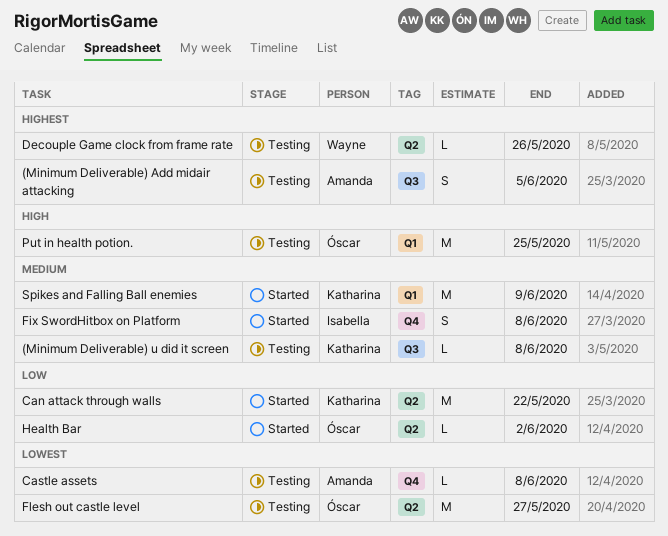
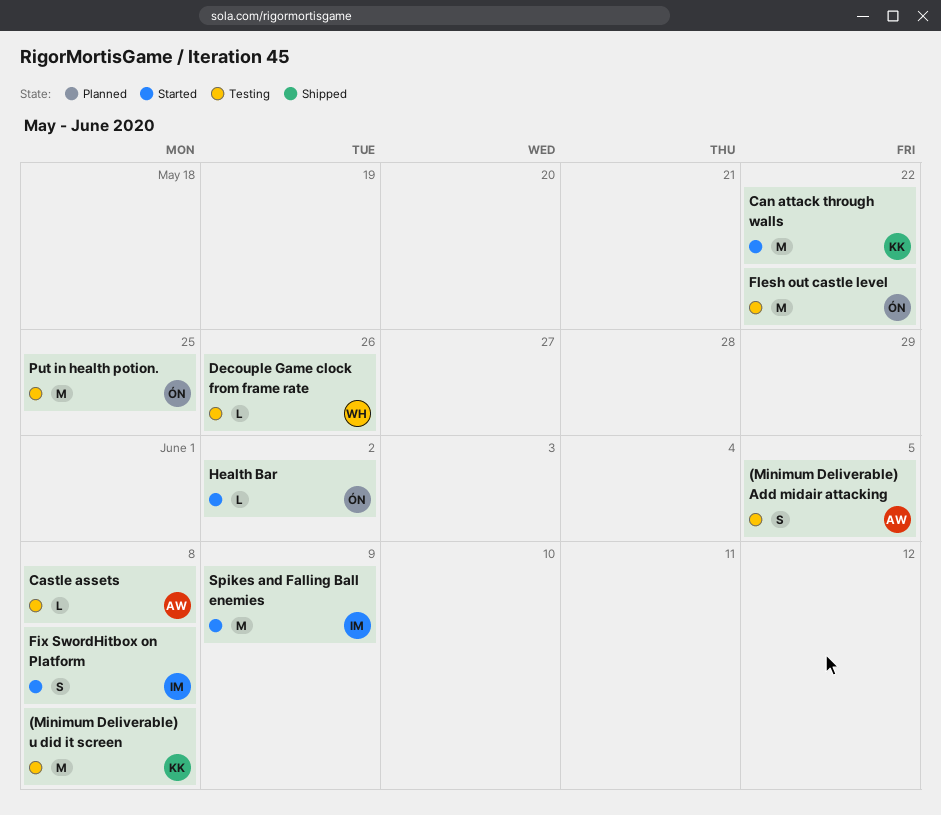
(Minimum Deliverable) u did it screen, estimate: L -> M
Flesh out castle level, due: May 27 -> May 22
Spikes and Falling Ball enemies, owner: Katharina -> Isabella

